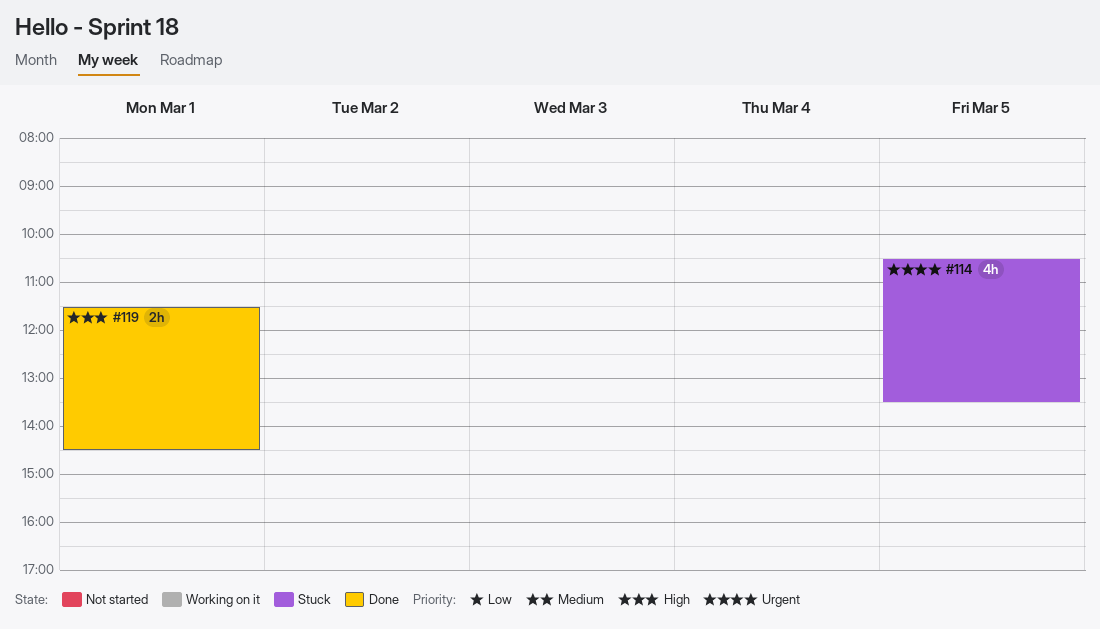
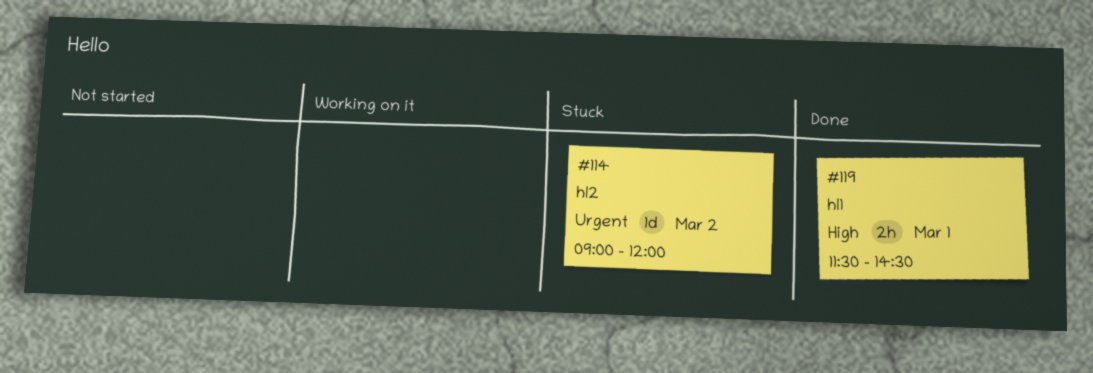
#114, estimate: 4h -> 1d
#114, day: Mar 5 -> Mar 2
#114, begins: 10:30 -> 09:00
#114, ends: 13:30 -> 12:00

